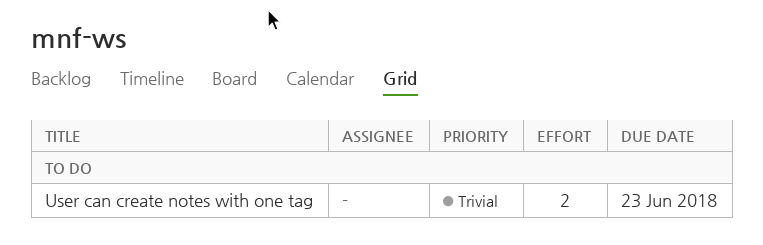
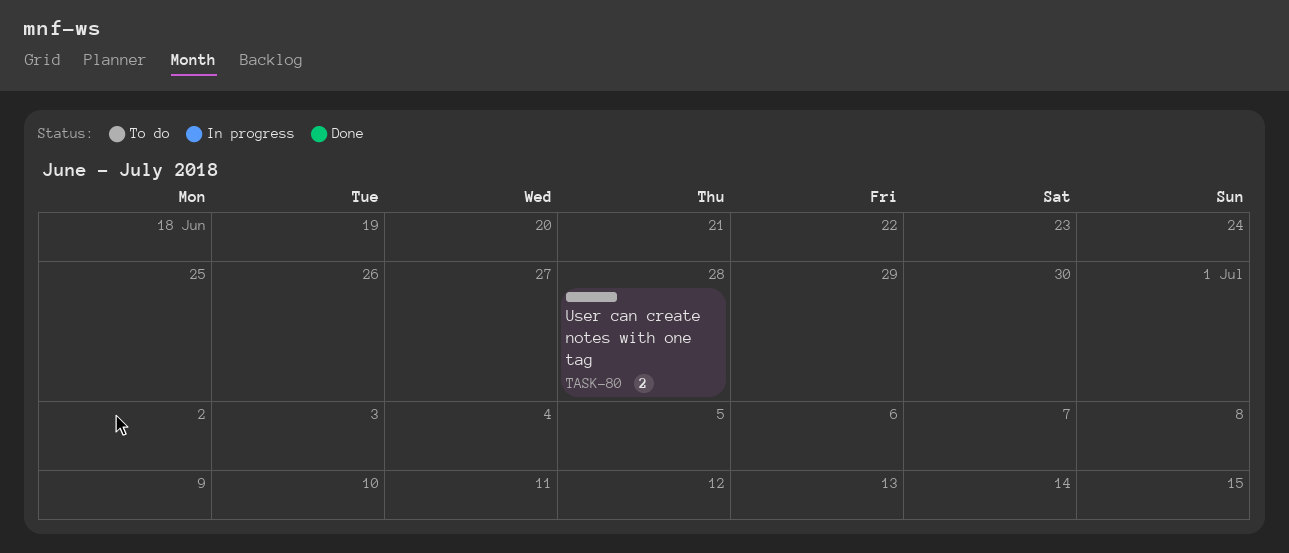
User can create notes with one tag, due: Jun 23 -> Jun 28

